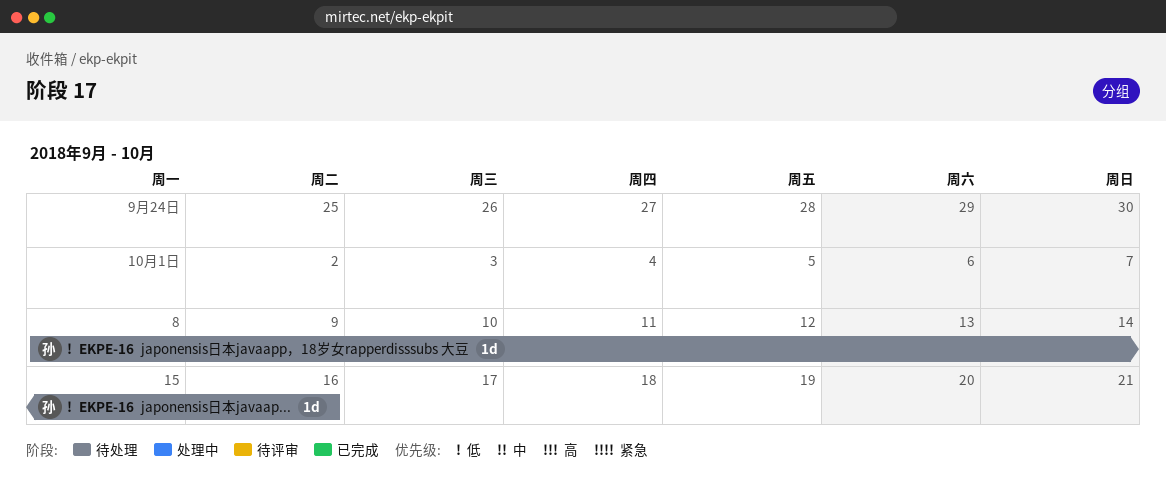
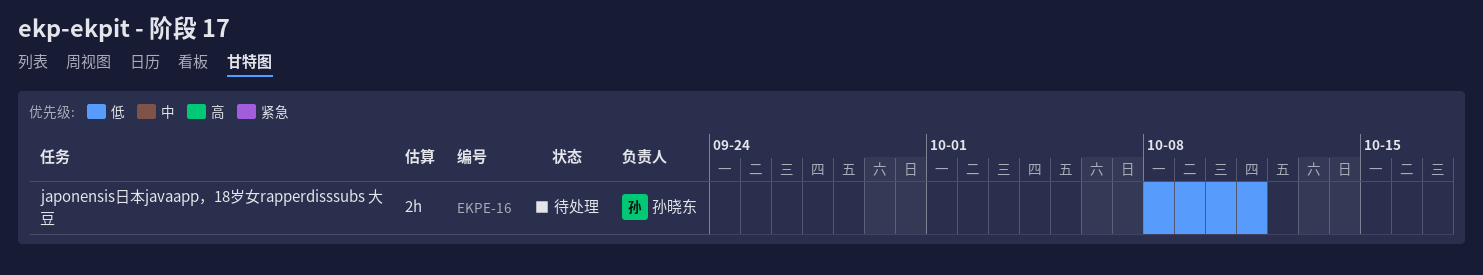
EKPE-16, estimate: 1d -> 2h
EKPE-16, due: Oct 16 -> Oct 11

